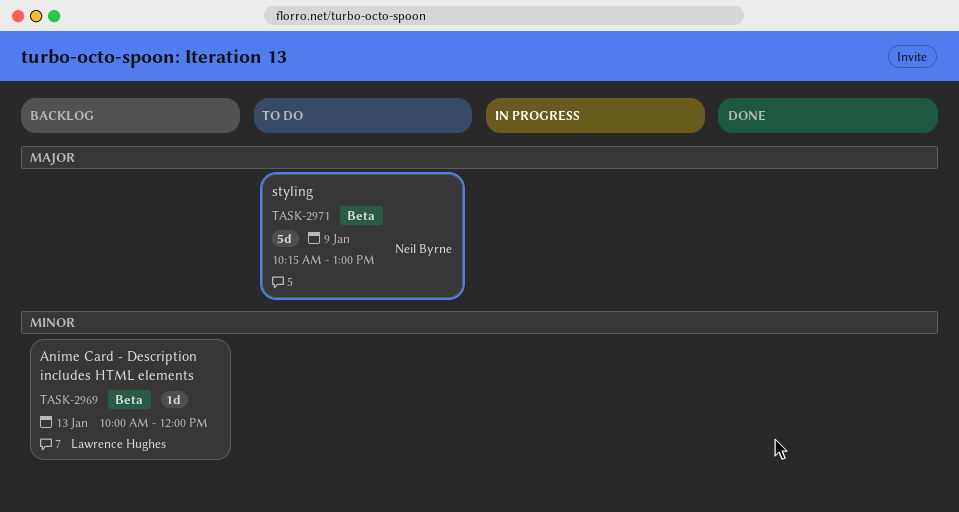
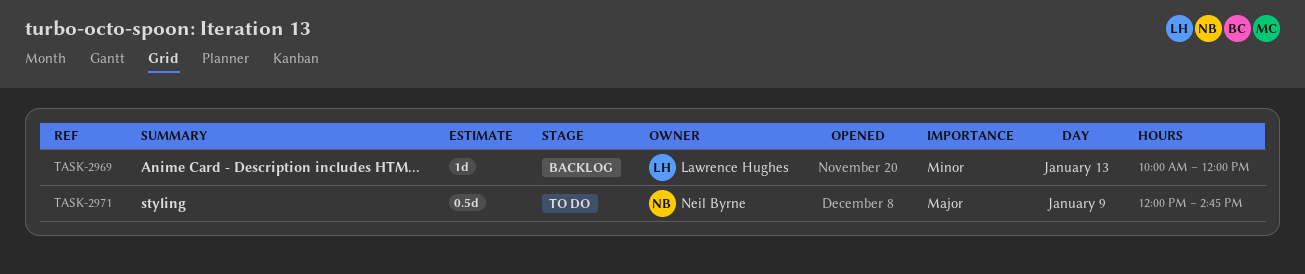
TASK-2971, estimate: 5d -> 0.5d
TASK-2971, begins: 10:15 -> 12:00
TASK-2971, ends: 13:00 -> 14:45

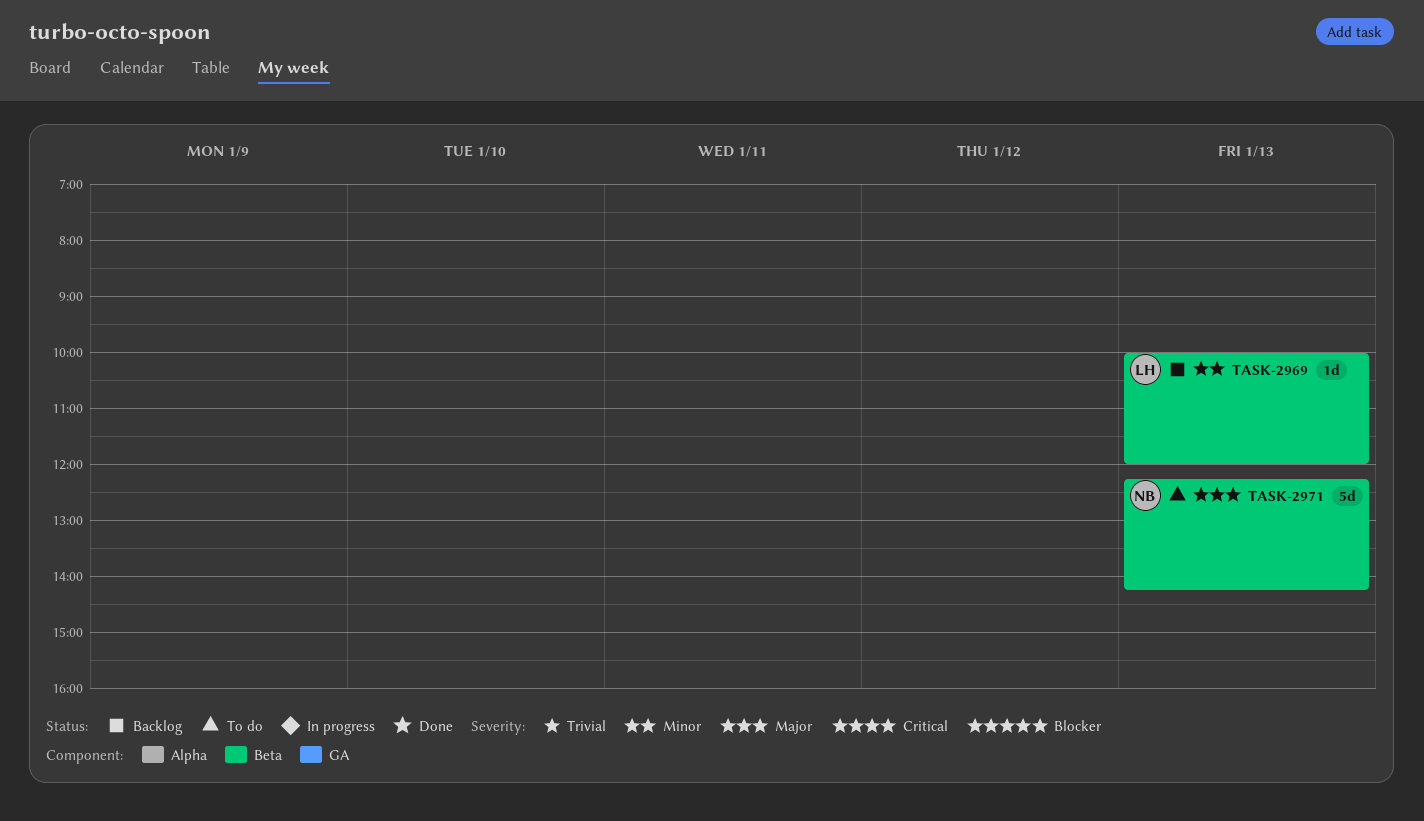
TASK-2971, estimate: 0.5d -> 5d
TASK-2971, day: Jan 9 -> Jan 13
TASK-2971, begins: 12:00 -> 12:15
TASK-2971, ends: 14:45 -> 14:15

